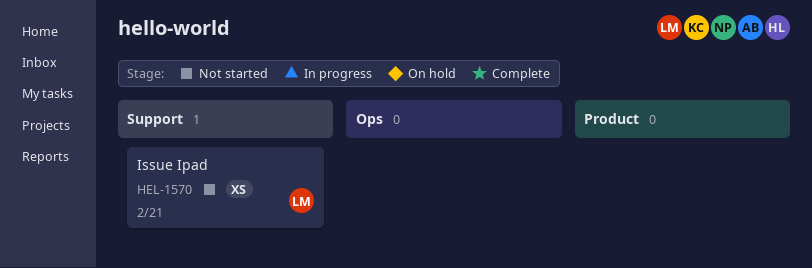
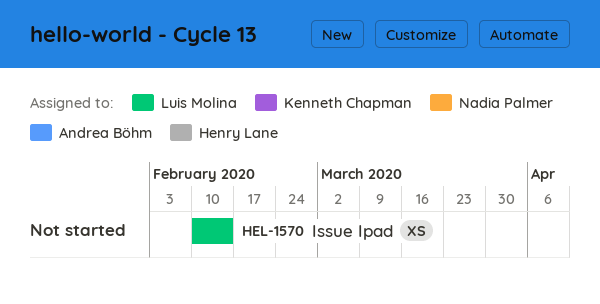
HEL-1570, due: Feb 21 -> Feb 14

